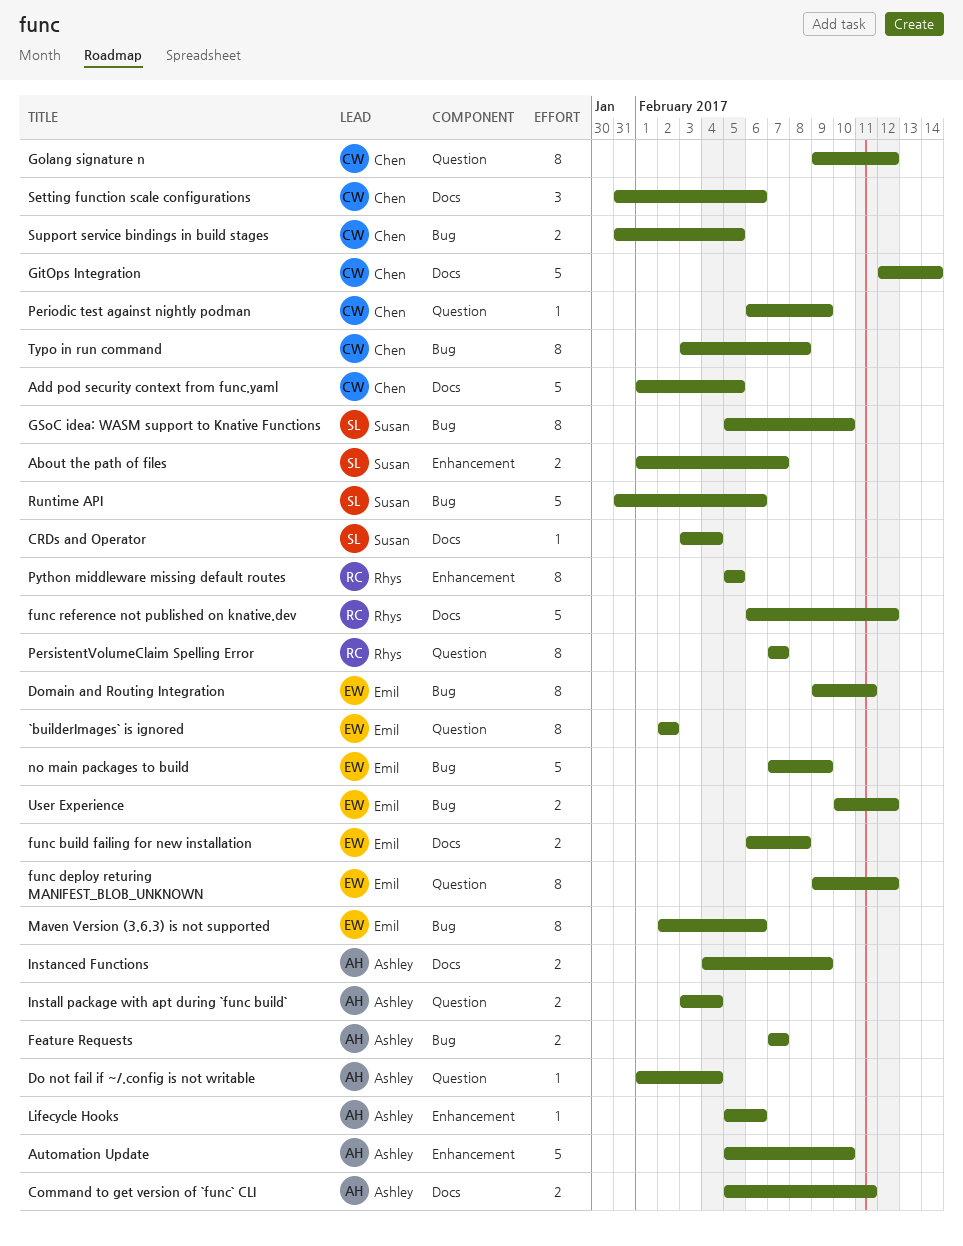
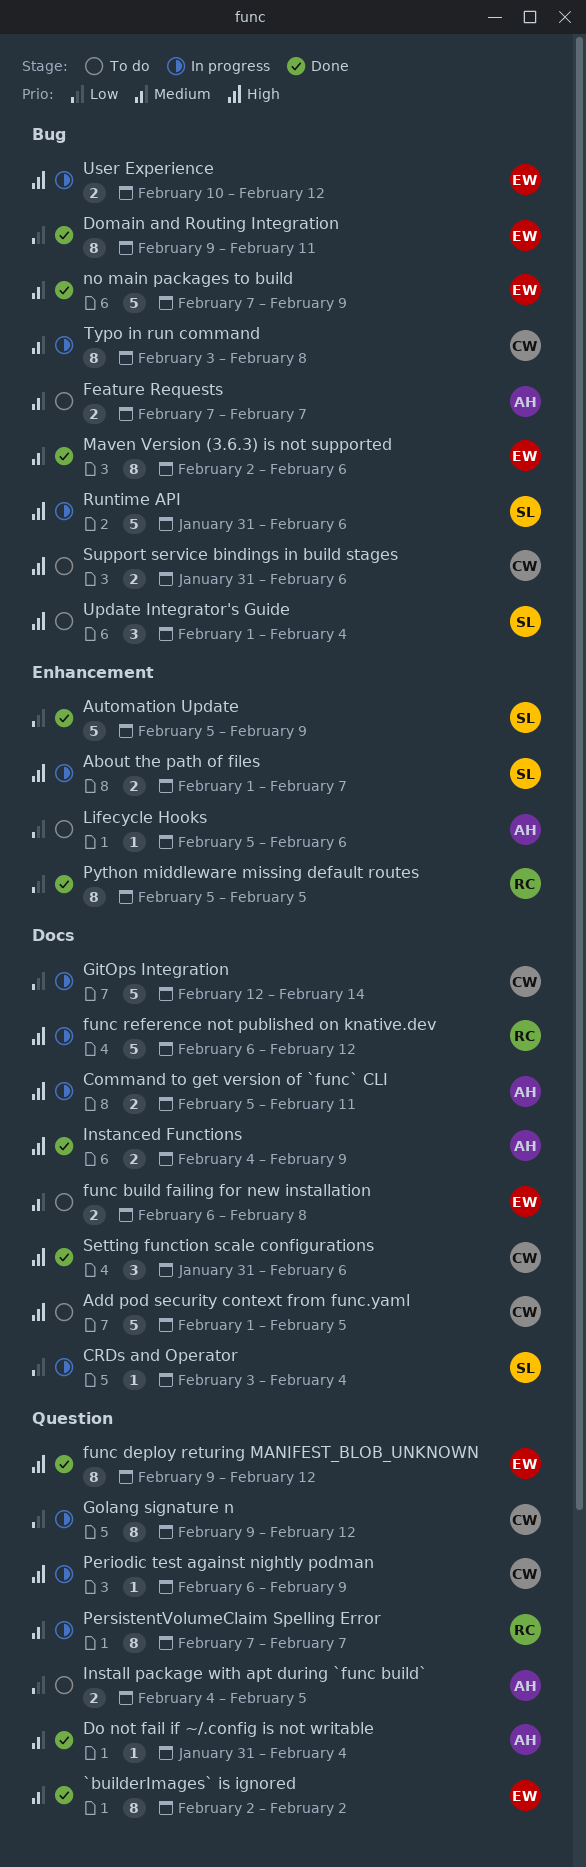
Automation Update, owner: Ashley -> Susan
Automation Update, due: Feb 10 -> Feb 9
Do not fail if ~/.config is not writable, start: Feb 1 -> Jan 31
GSoC idea: WASM support to Knative Functions: present -> none
Install package with apt during `func build`, start: Feb 3 -> Feb 4
Install package with apt during `func build`, due: Feb 4 -> Feb 5
Support service bindings in build stages, due: Feb 5 -> Feb 6
Update Integrator's Guide: none -> present

